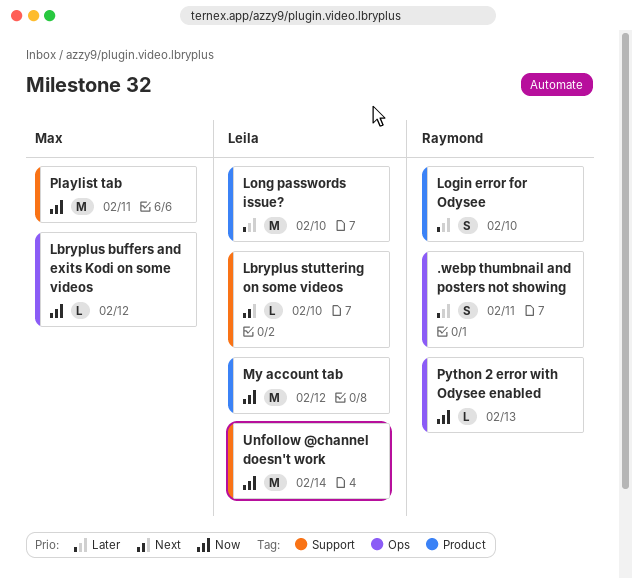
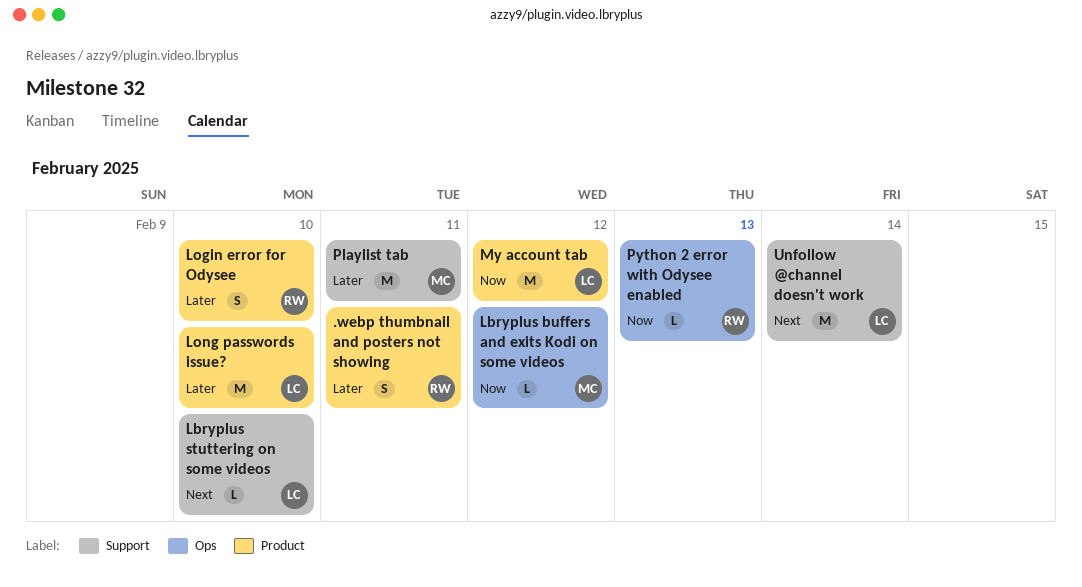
.webp thumbnail and posters not showing, label: Ops -> Product
Playlist tab, priority: Now -> Later
Unfollow @channel doesn't work, priority: Now -> Next

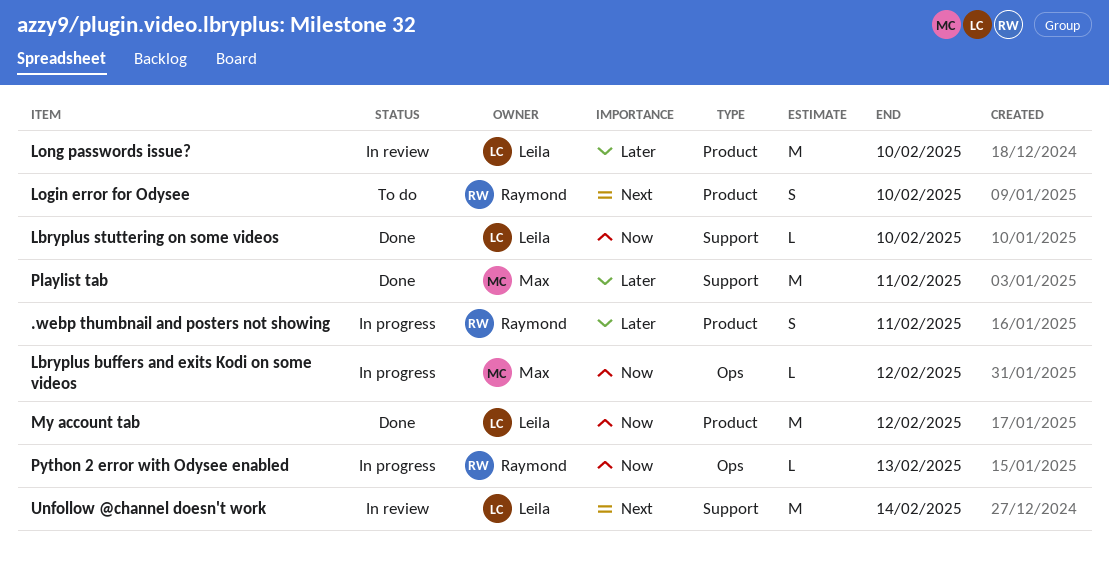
Lbryplus stuttering on some videos, priority: Next -> Now
Login error for Odysee, priority: Later -> Next

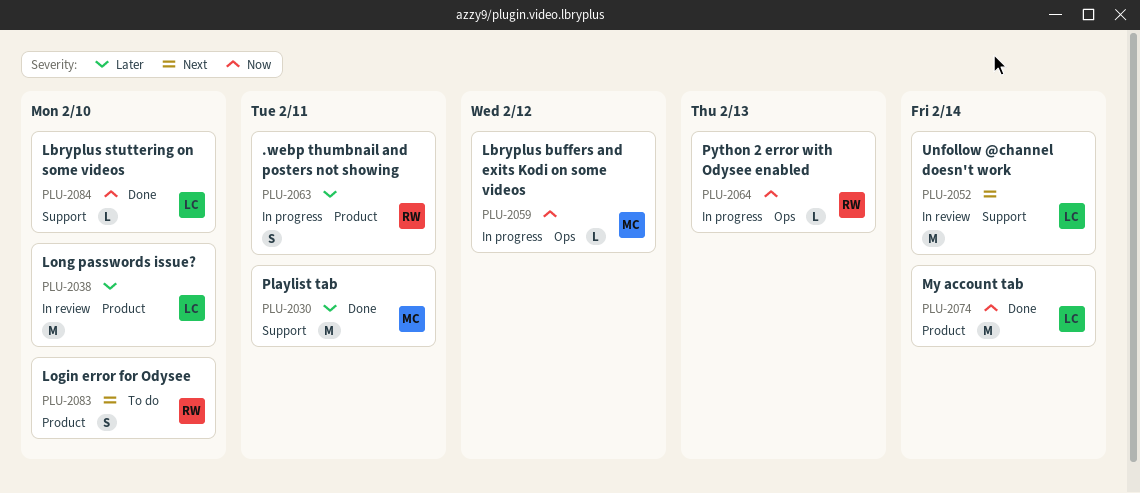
My account tab, due: Feb 12 -> Feb 14

